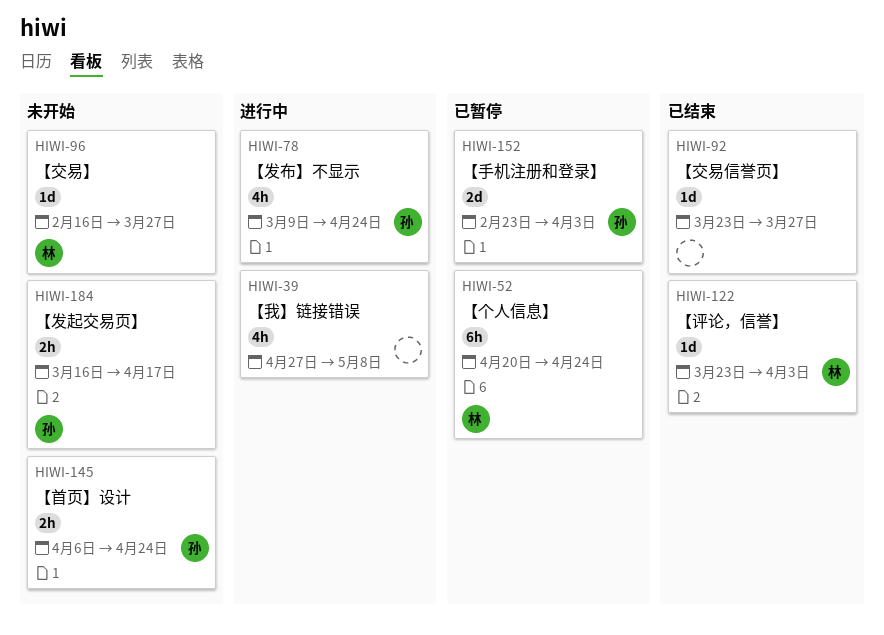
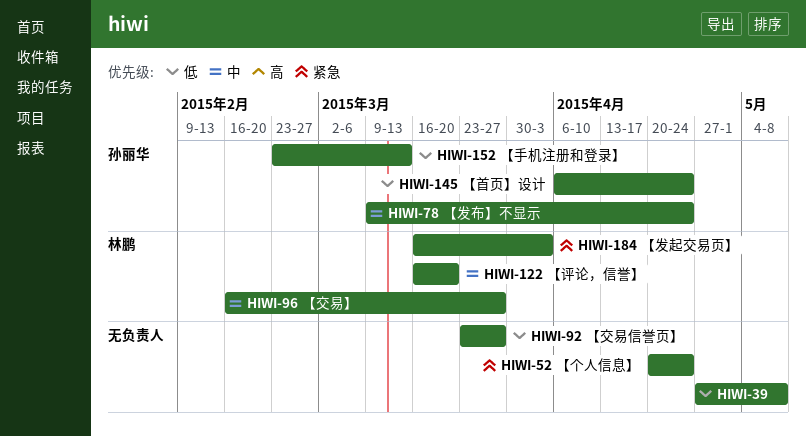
HIWI-52, owner: 林鹏 -> none
HIWI-122, start: Mar 23 -> Mar 16
HIWI-122, due: Apr 3 -> Mar 20
HIWI-152, due: Apr 3 -> Mar 13
HIWI-184, owner: 孙丽华 -> 林鹏
HIWI-184, due: Apr 17 -> Apr 3

